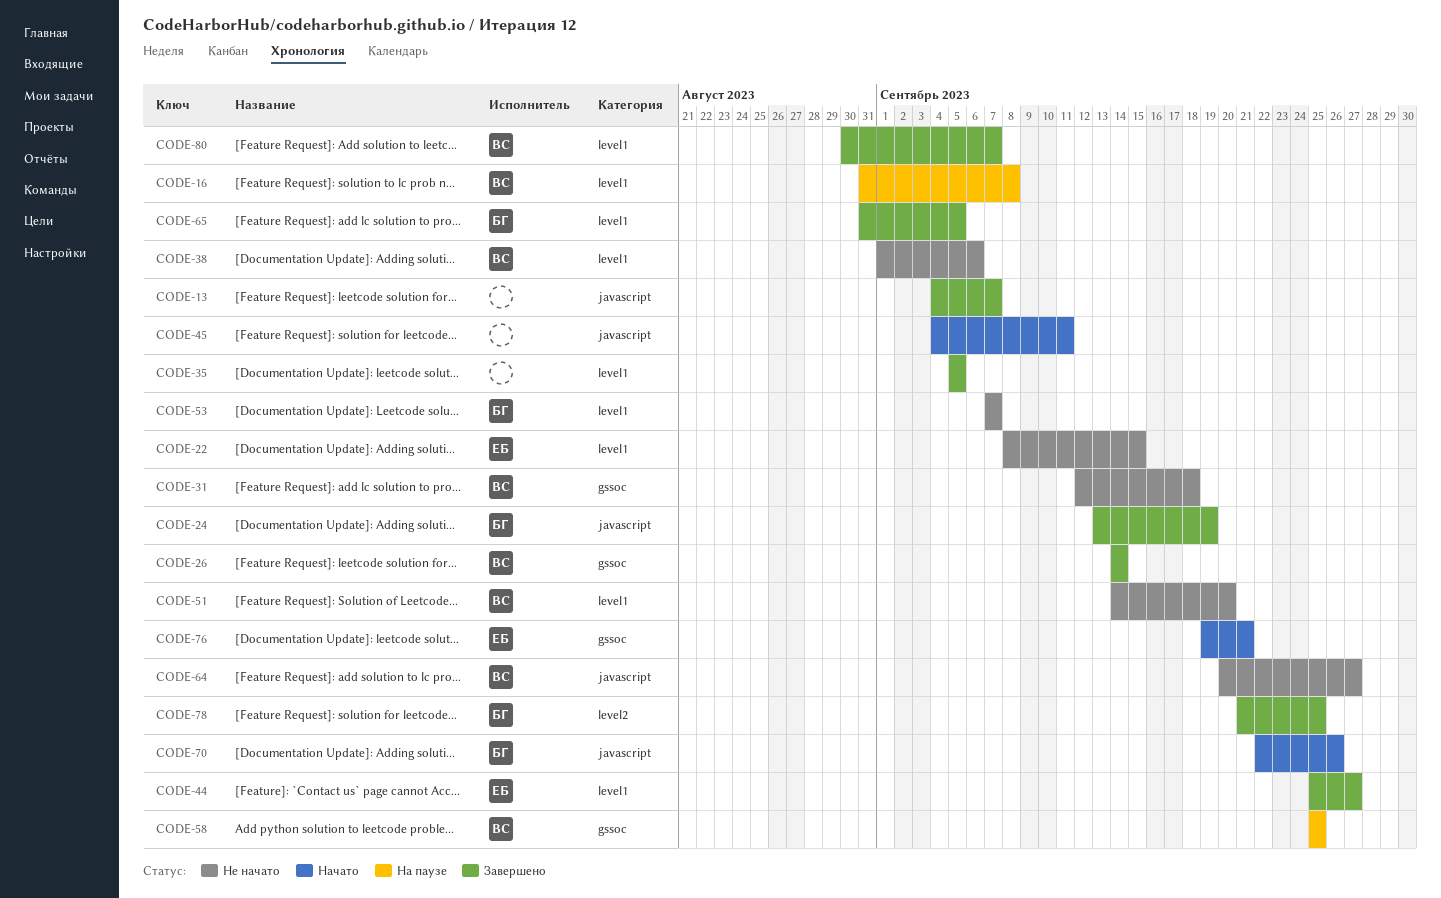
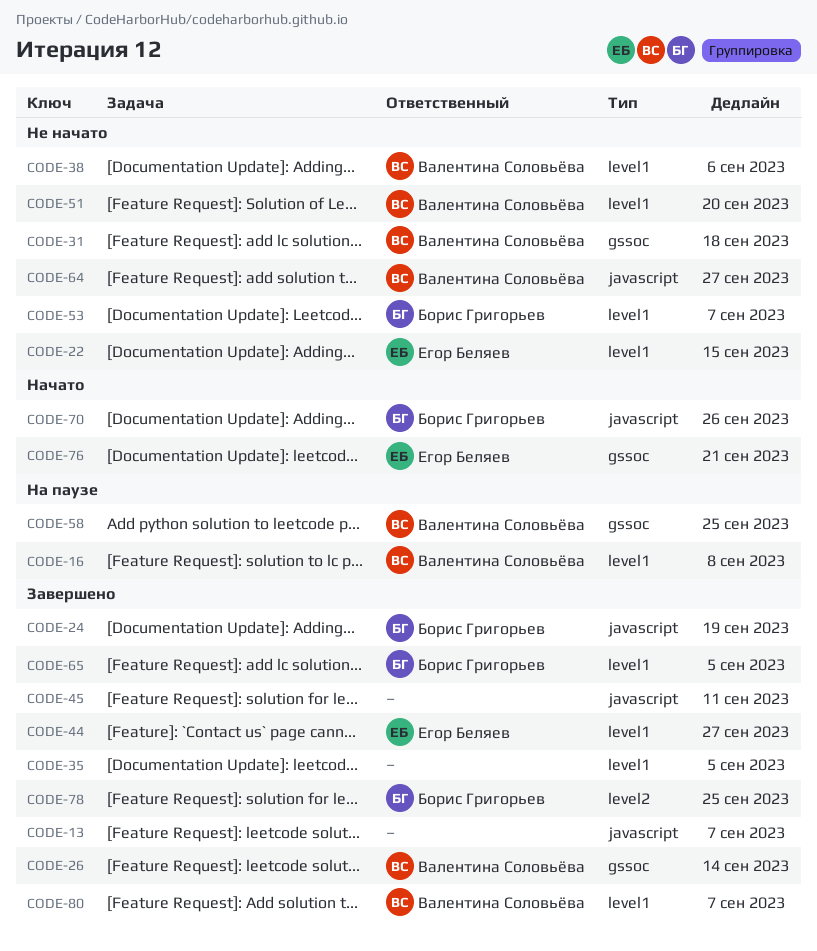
CODE-45, status: Начато -> Завершено

